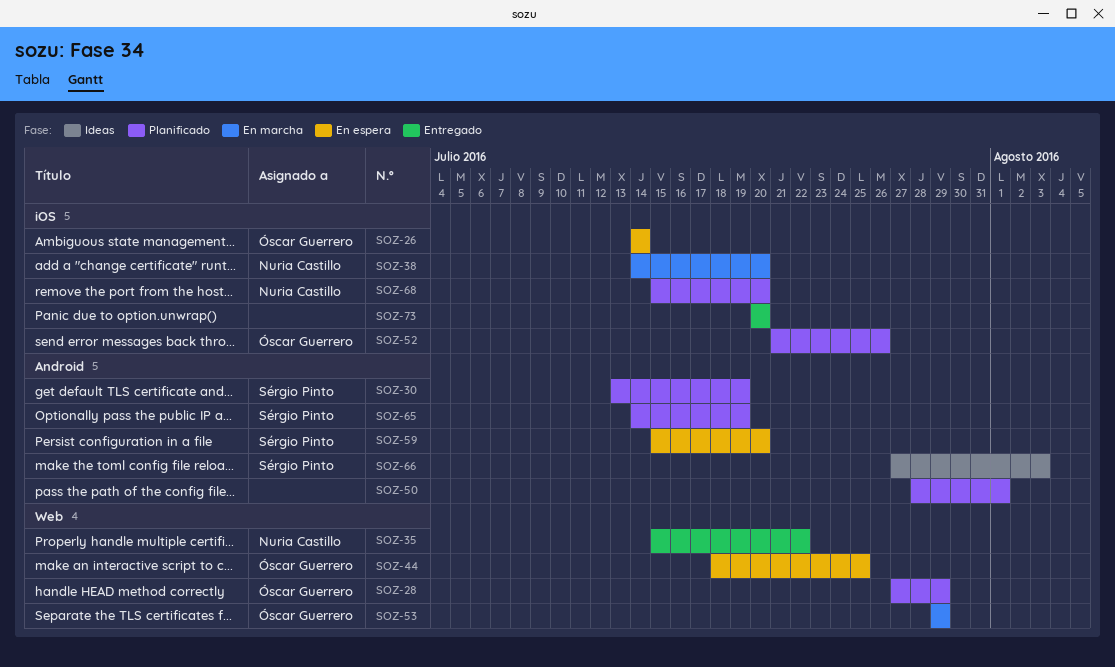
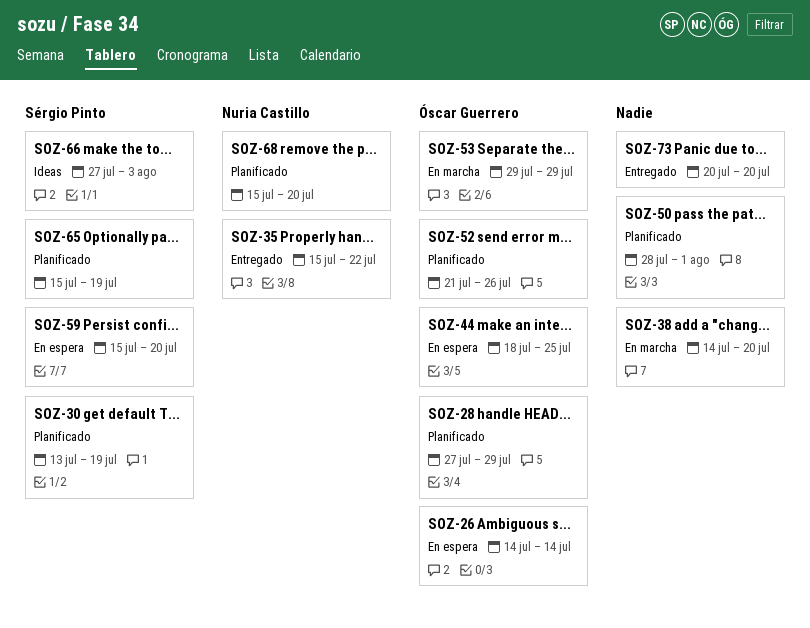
SOZ-38, owner: Nuria Castillo -> none
SOZ-65, start: Jul 14 -> Jul 15

